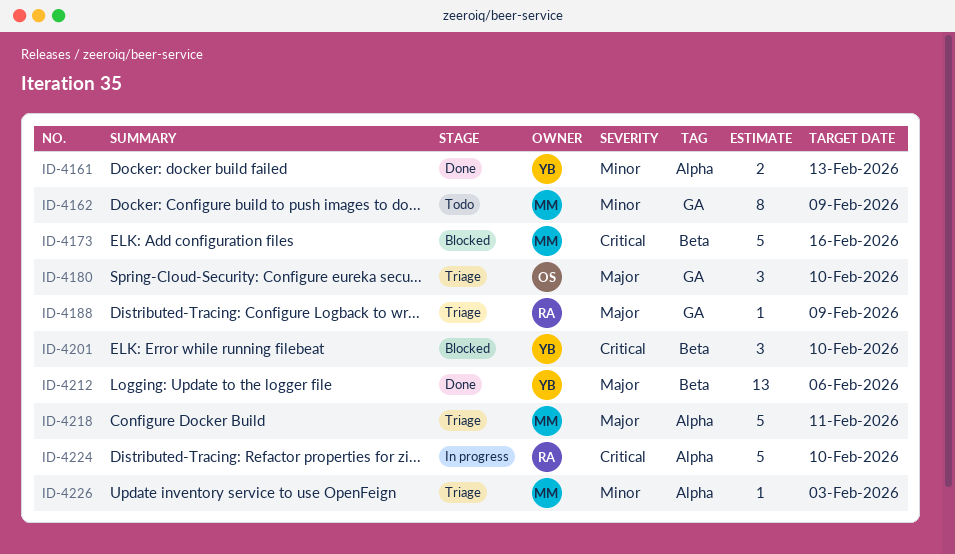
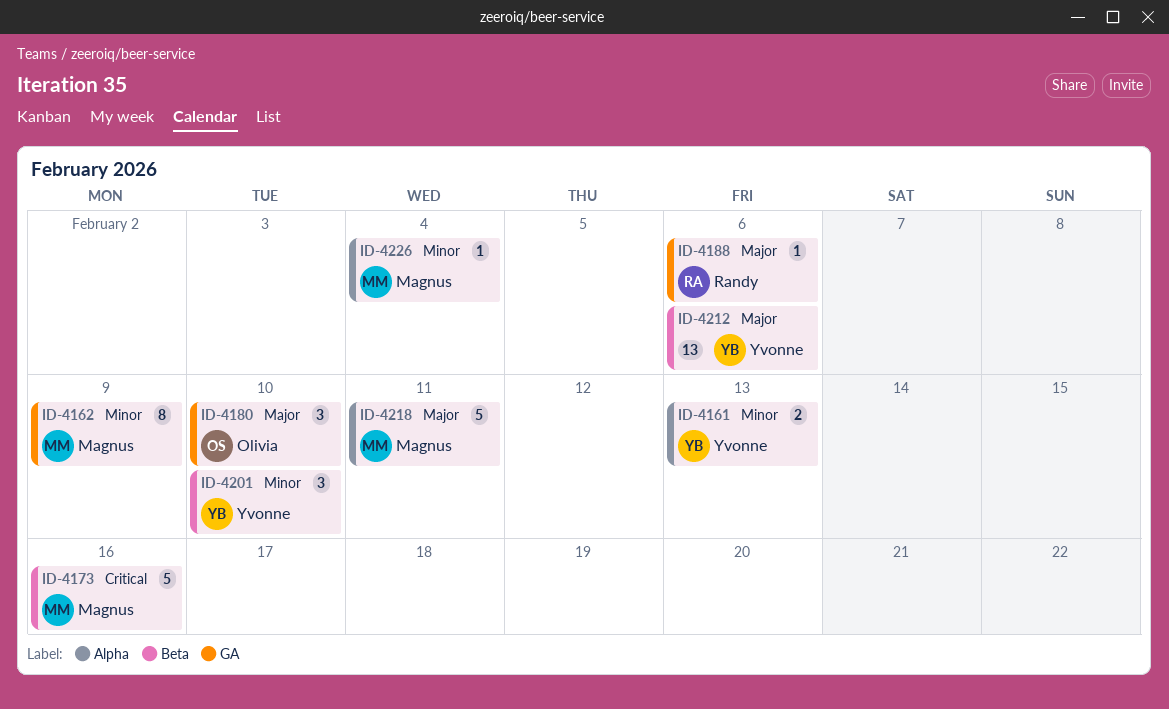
ID-4188, due: Feb 9 -> Feb 6
ID-4201, priority: Critical -> Minor
ID-4224: present -> none
ID-4226, due: Feb 3 -> Feb 4

